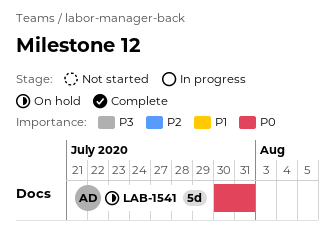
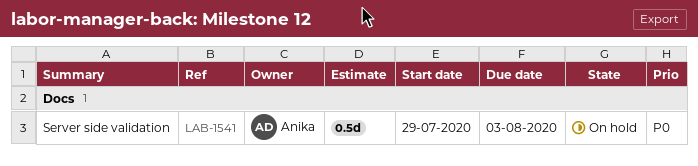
LAB-1541, estimate: 5d -> 0.5d
LAB-1541, start: Jul 30 -> Jul 29
LAB-1541, due: Jul 31 -> Aug 3

